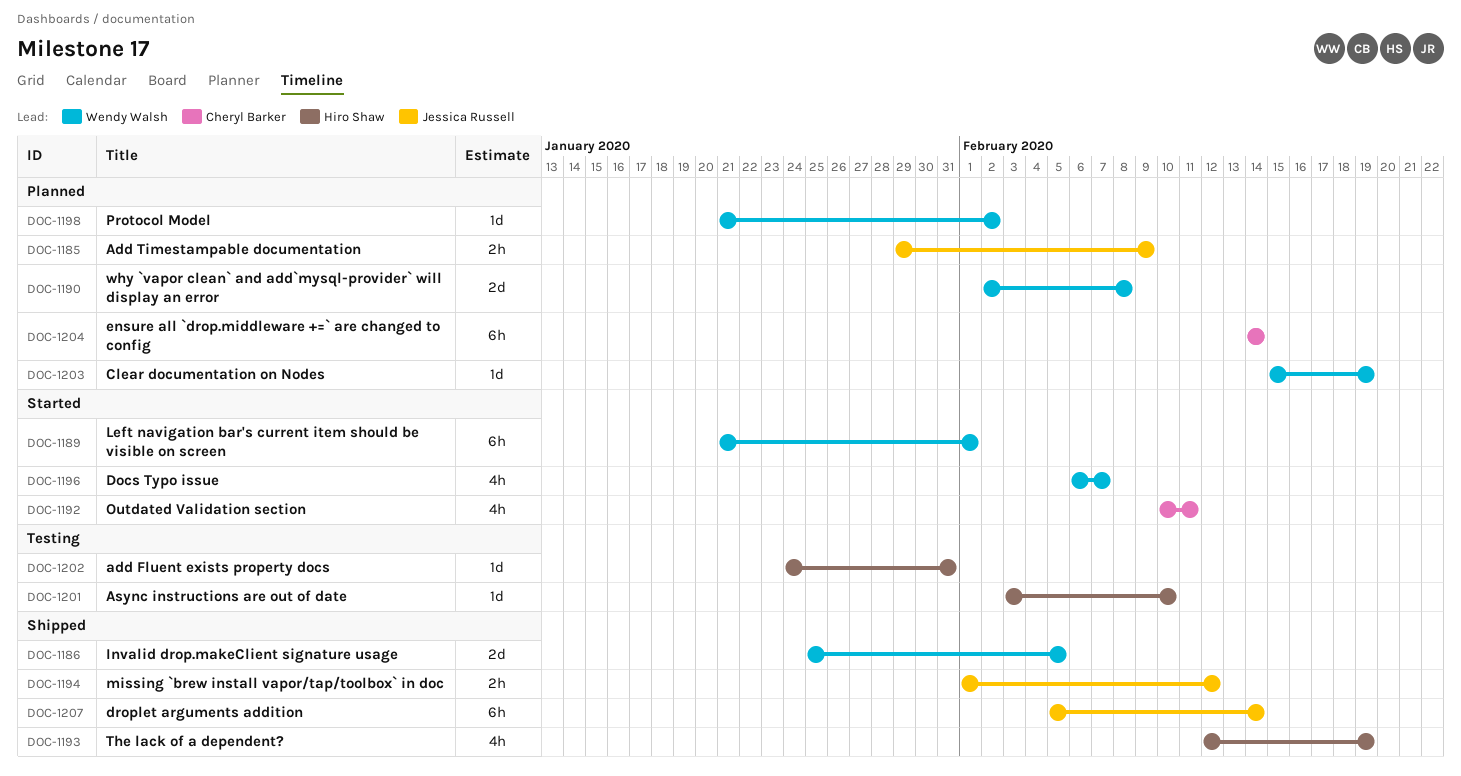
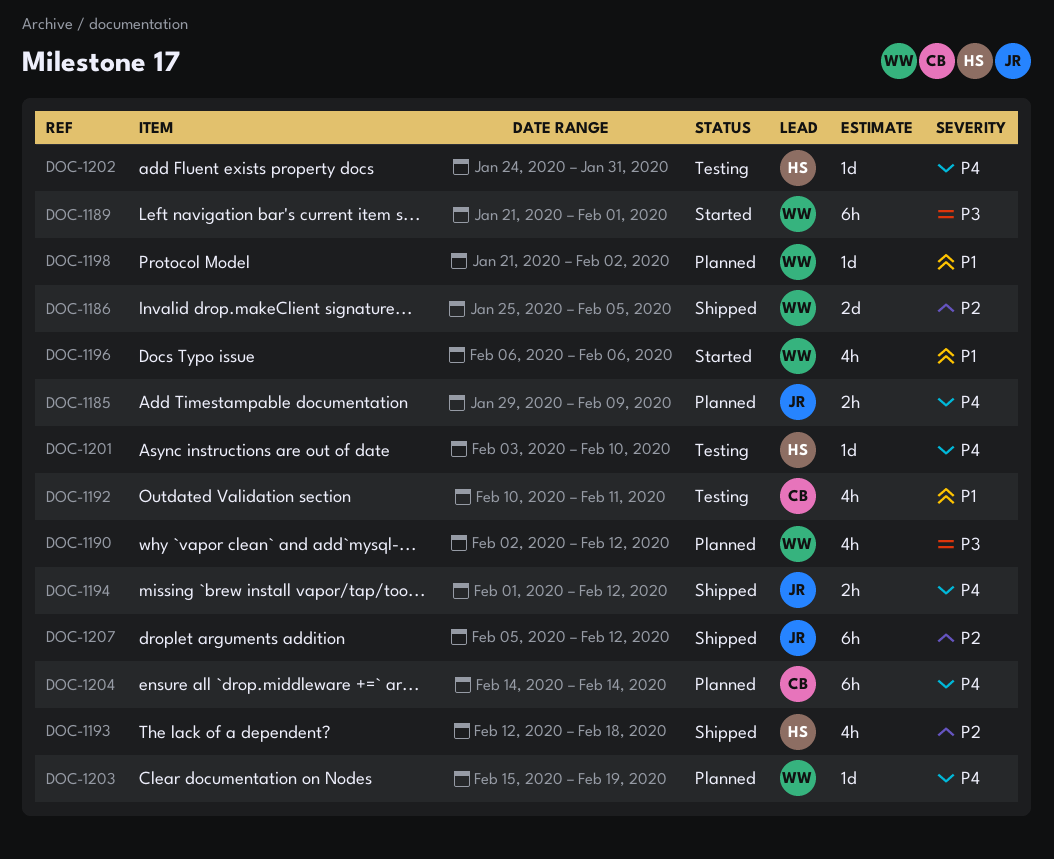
DOC-1190, estimate: 2d -> 4h
DOC-1190, due: Feb 8 -> Feb 12
DOC-1192, status: Started -> Testing
DOC-1193, due: Feb 19 -> Feb 18
DOC-1196, due: Feb 7 -> Feb 6
DOC-1207, due: Feb 14 -> Feb 12

